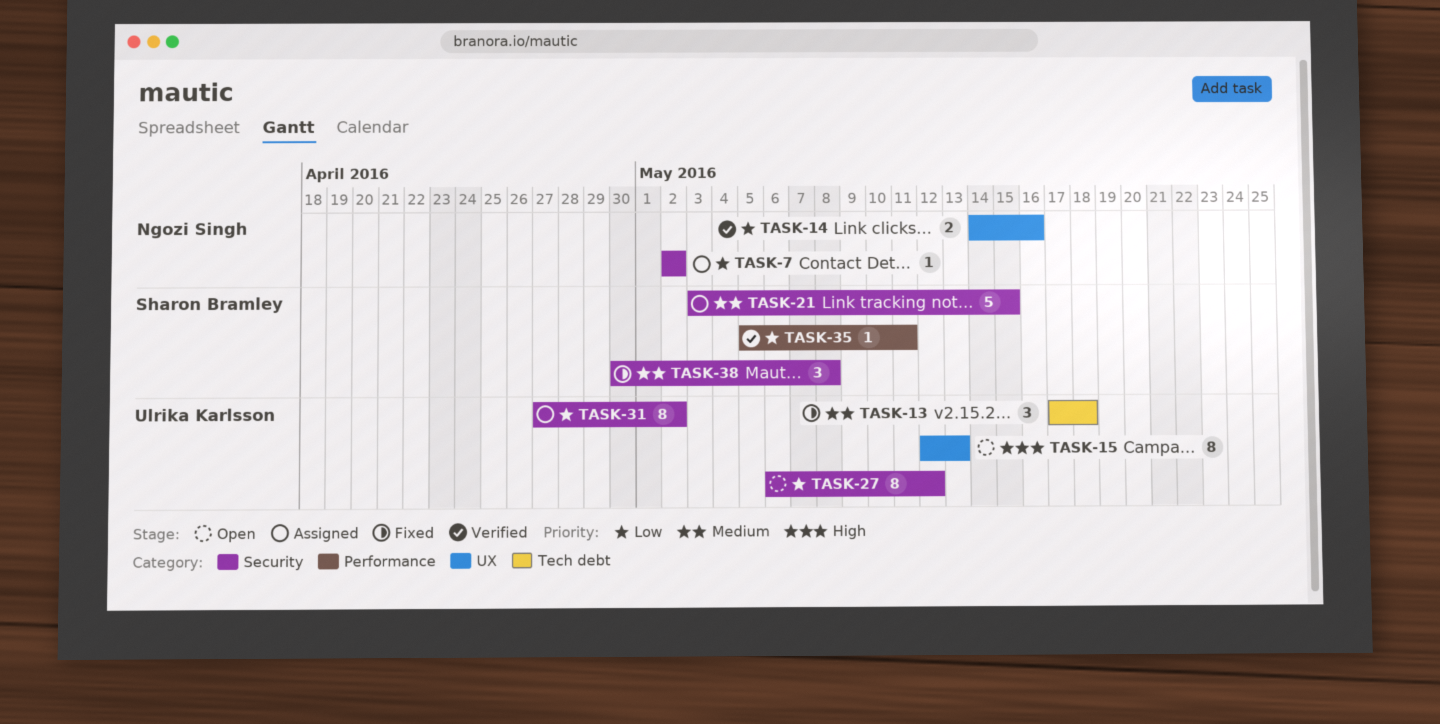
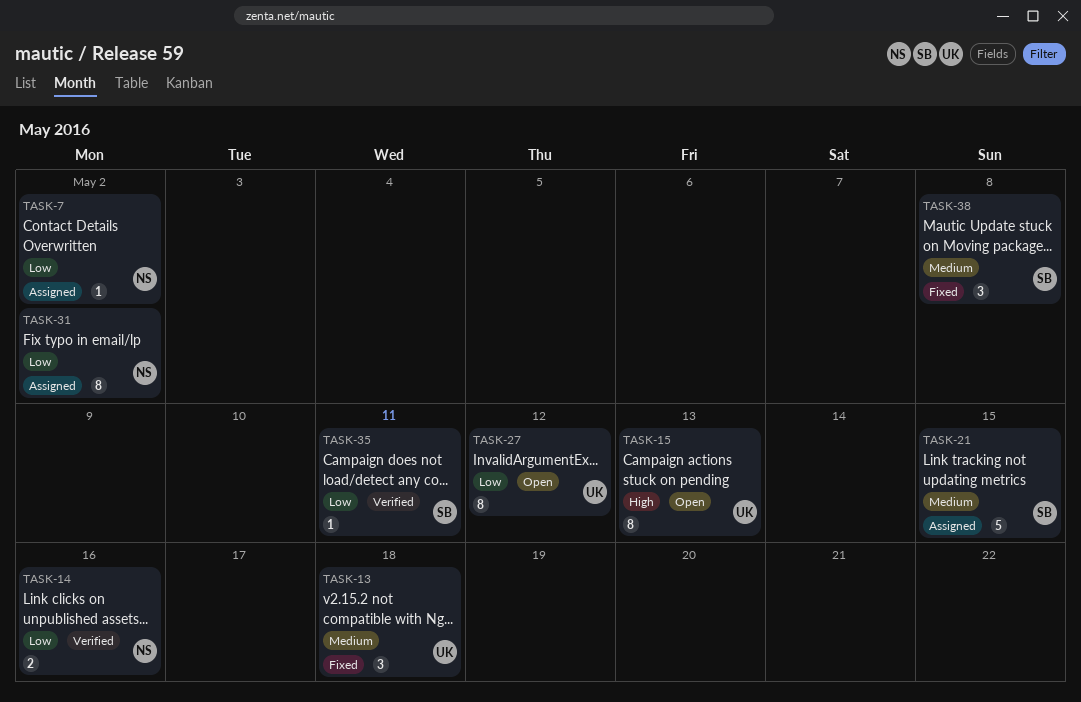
TASK-31, owner: Ulrika Karlsson -> Ngozi Singh

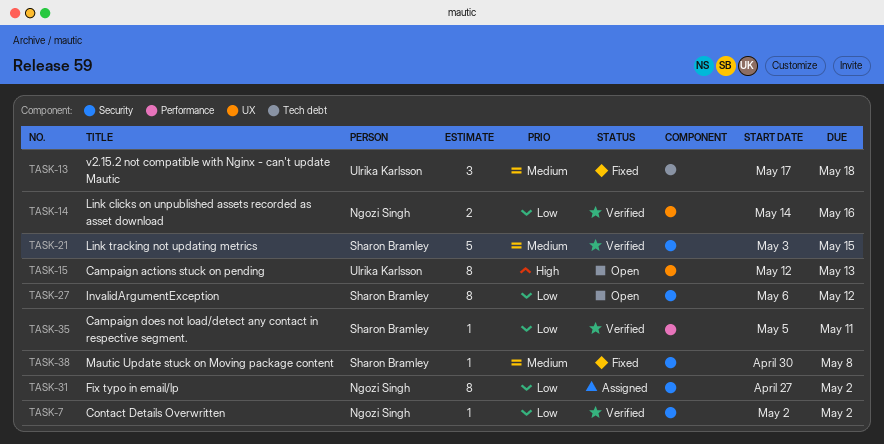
TASK-7, status: Assigned -> Verified
TASK-21, status: Assigned -> Verified
TASK-27, owner: Ulrika Karlsson -> Sharon Bramley
TASK-38, estimate: 3 -> 1

